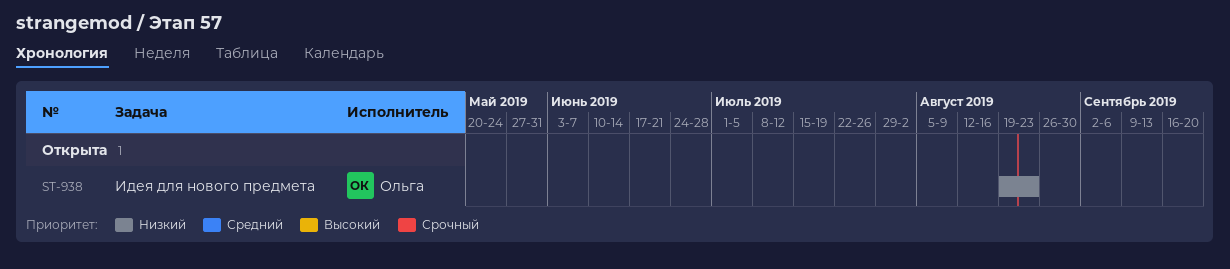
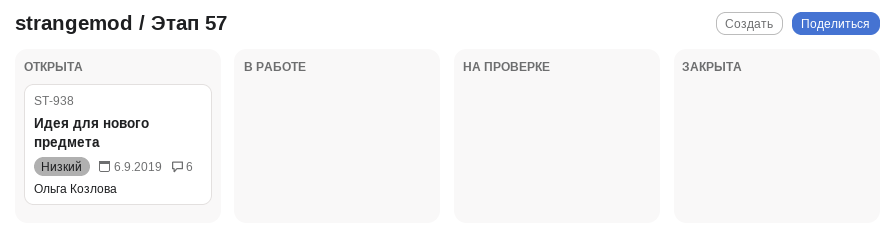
ST-938, due: Aug 23 -> Sep 6

